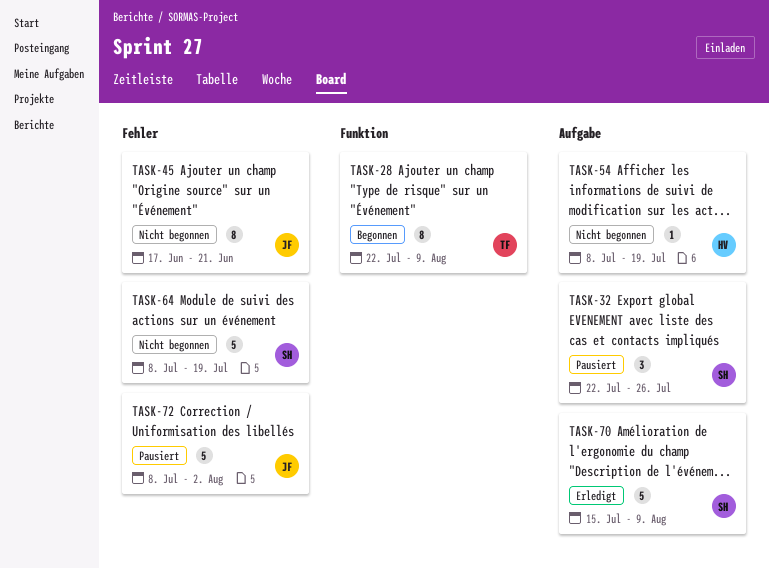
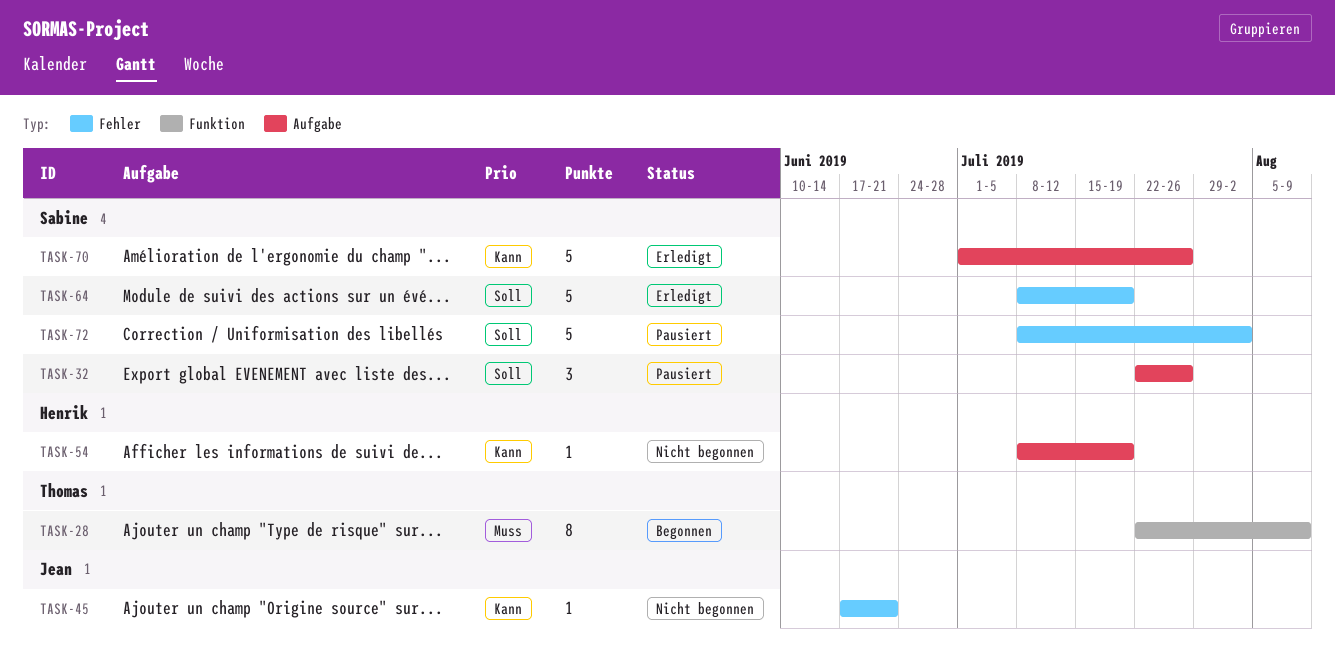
TASK-45, estimate: 8 -> 1
TASK-64, status: Nicht begonnen -> Erledigt
TASK-70, start: Jul 15 -> Jul 1
TASK-70, due: Aug 9 -> Jul 26
TASK-72, owner: Jean -> Sabine

